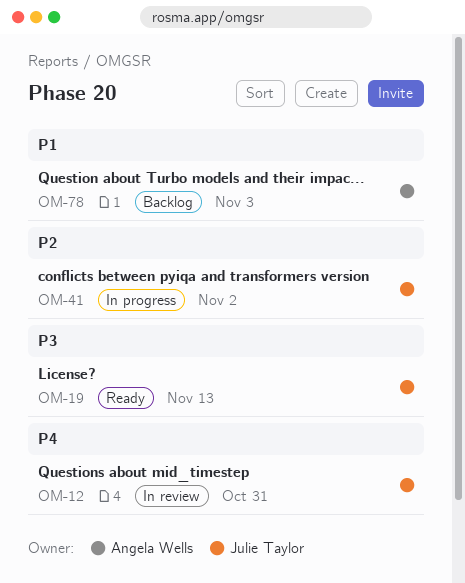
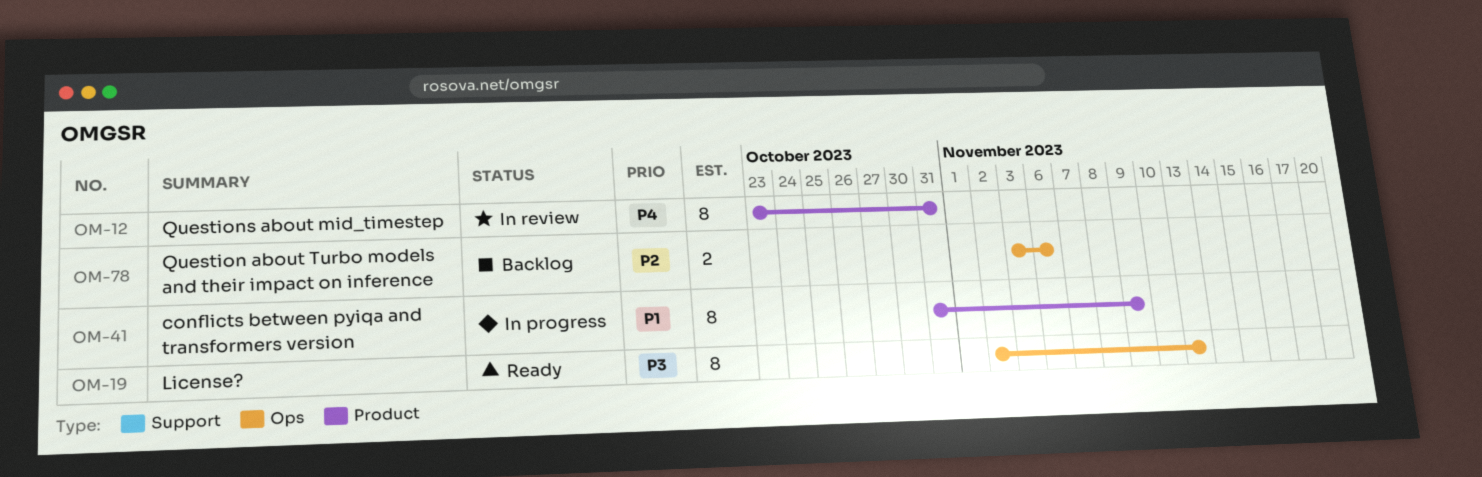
OM-41, priority: P2 -> P1
OM-41, due: Nov 2 -> Nov 9
OM-78, priority: P1 -> P2
OM-78, due: Nov 3 -> Nov 6

